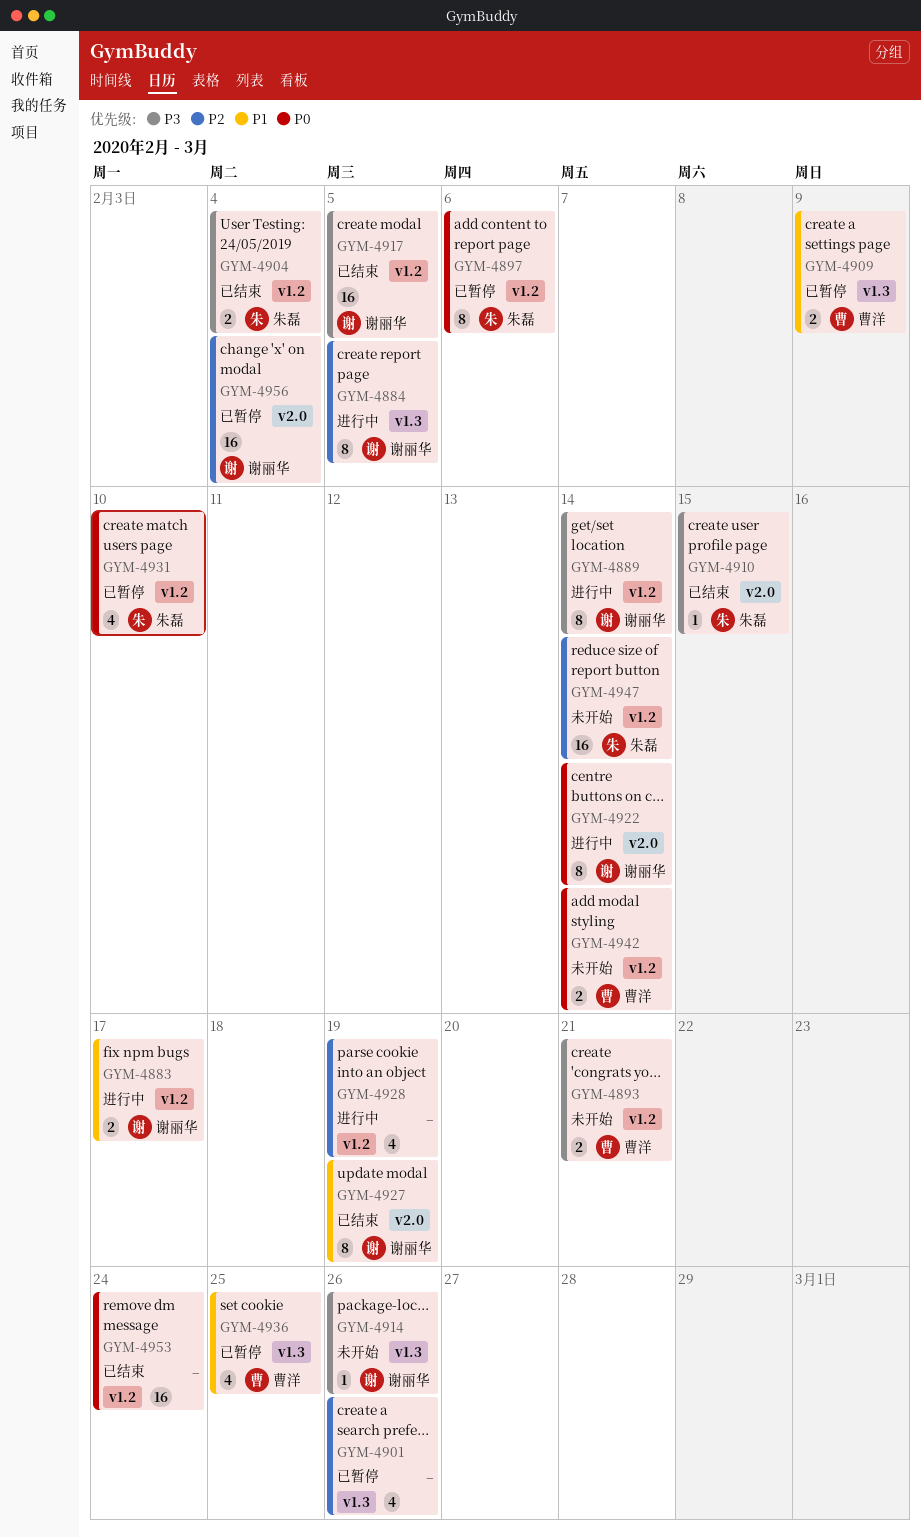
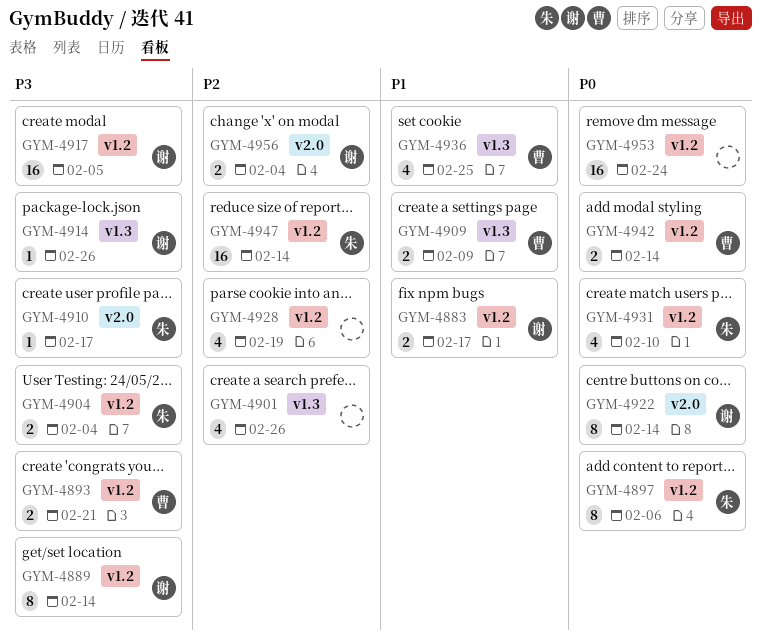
GYM-4884: present -> none
GYM-4910, due: Feb 15 -> Feb 17
GYM-4927: present -> none
GYM-4956, estimate: 16 -> 2

